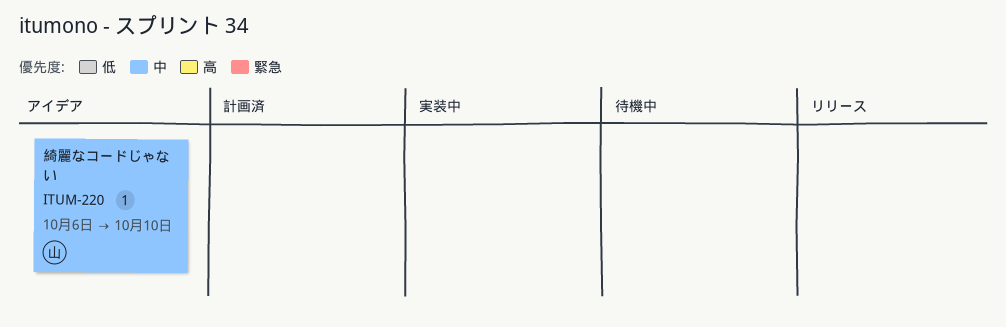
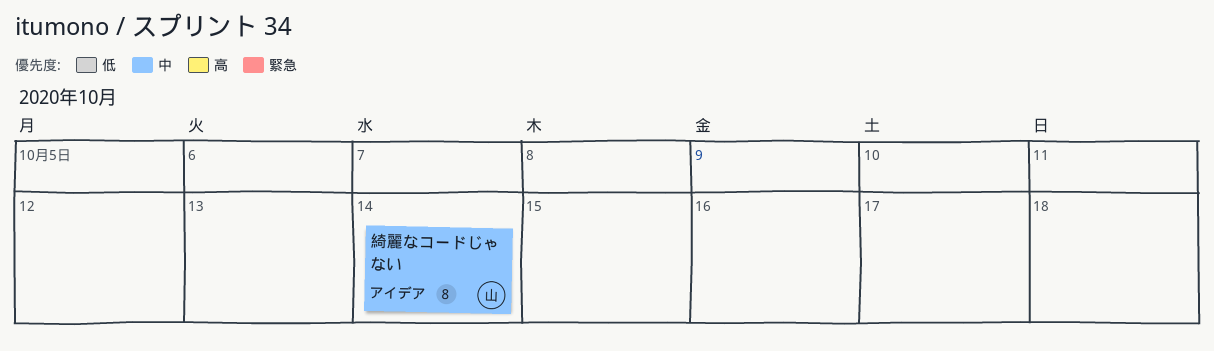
綺麗なコードじゃない, estimate: 1 -> 8
綺麗なコードじゃない, due: Oct 10 -> Oct 14

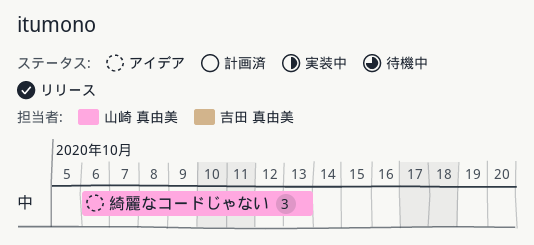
綺麗なコードじゃない, estimate: 8 -> 3
綺麗なコードじゃない, due: Oct 14 -> Oct 13

